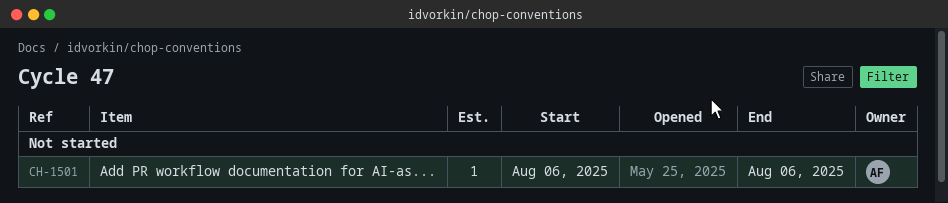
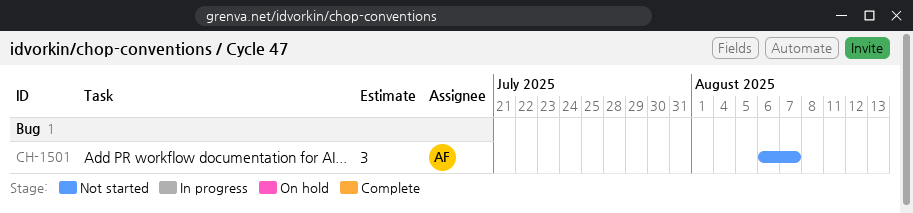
CH-1501, estimate: 1 -> 3
CH-1501, due: Aug 6 -> Aug 7

